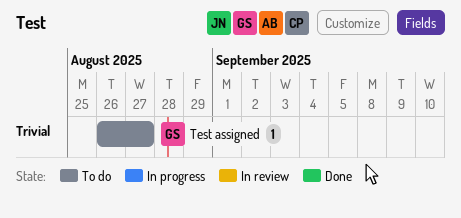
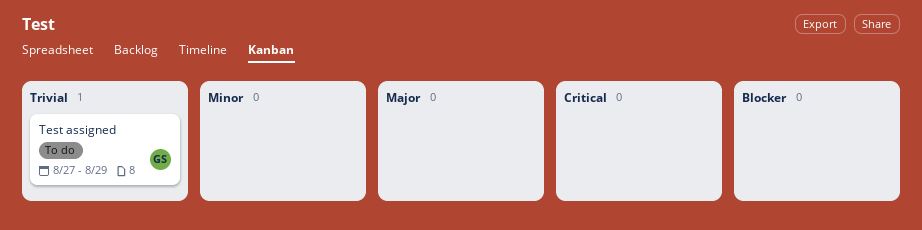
Test assigned, start: Aug 26 -> Aug 27
Test assigned, due: Aug 27 -> Aug 29

